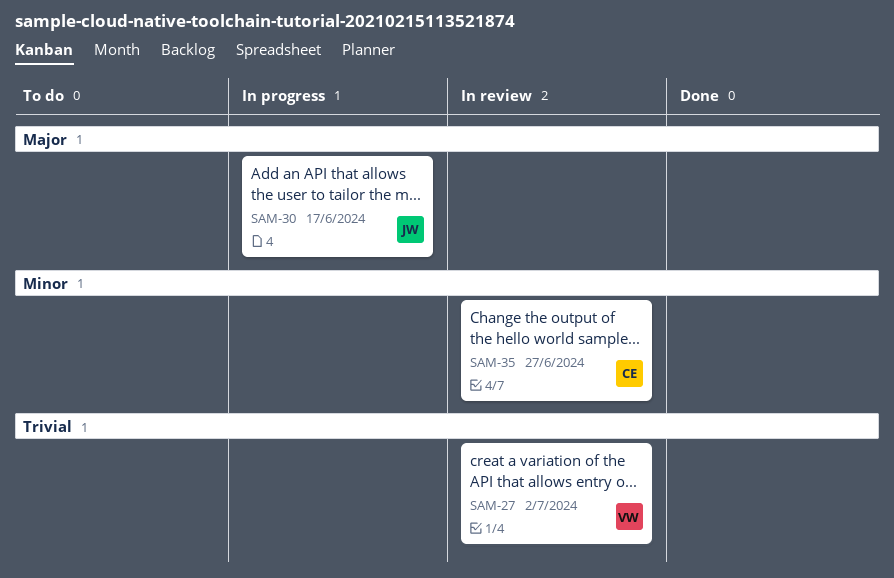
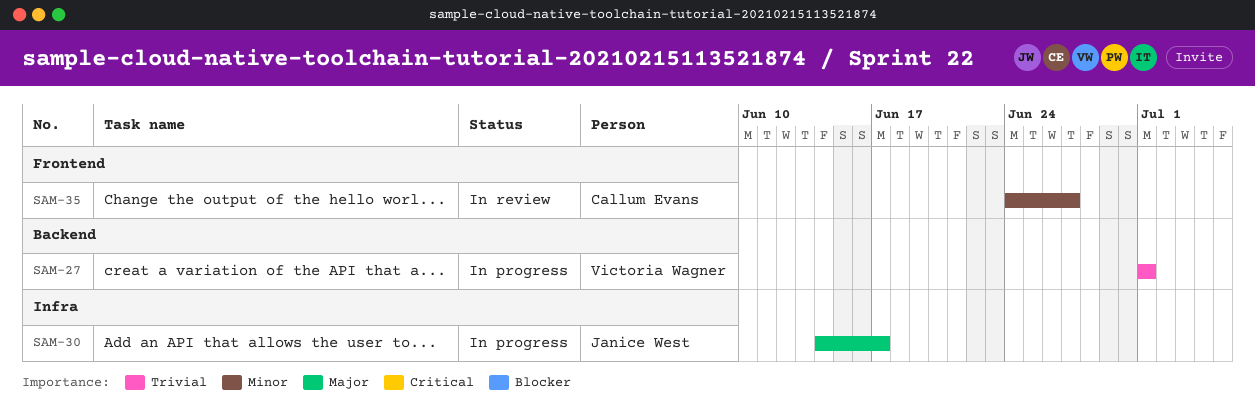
SAM-27, status: In review -> In progress
SAM-27, due: Jul 2 -> Jul 1

